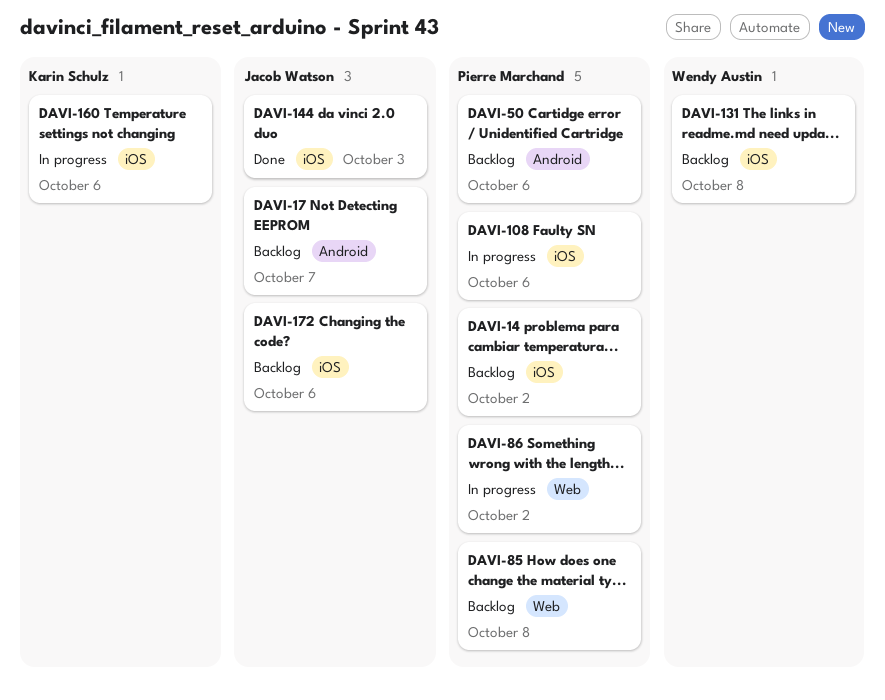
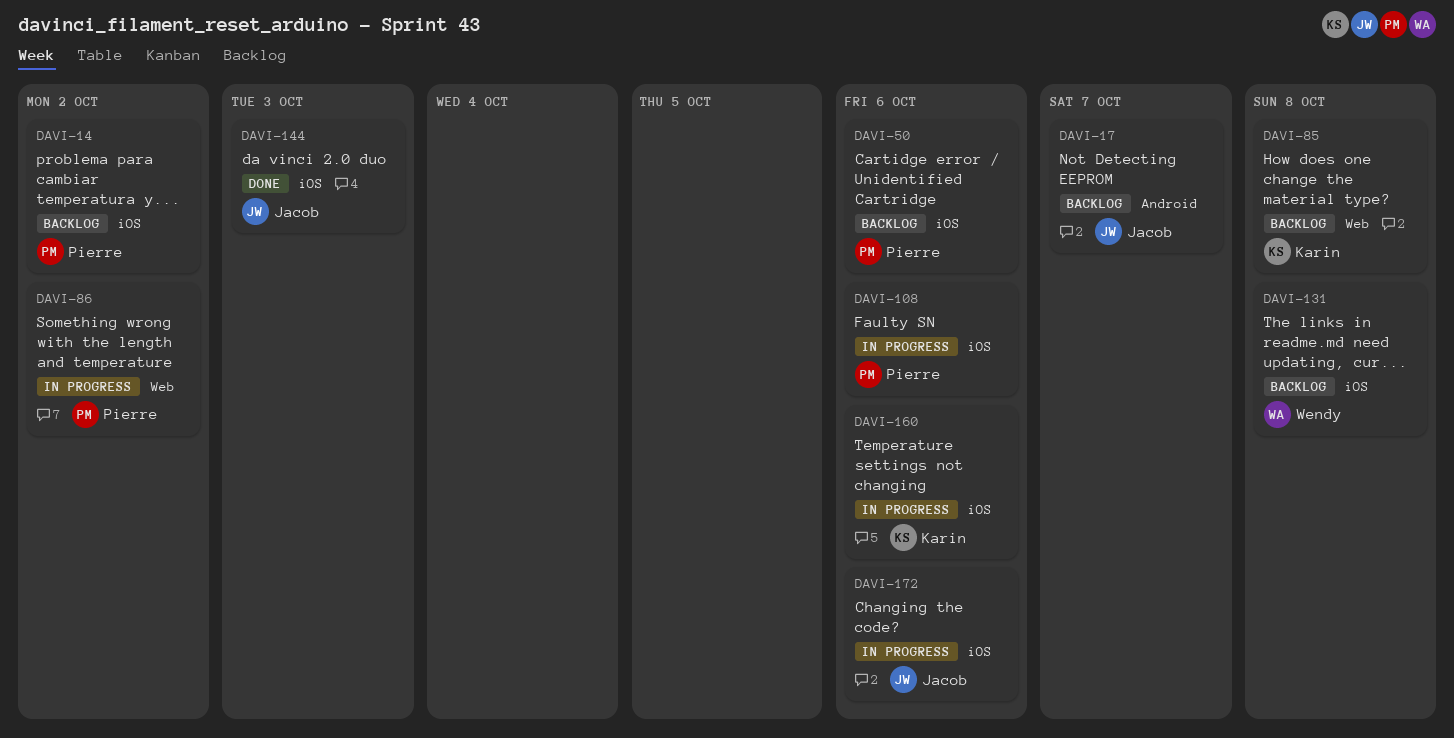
DAVI-50, label: Android -> iOS
DAVI-85, owner: Pierre Marchand -> Karin Schulz
DAVI-172, status: Backlog -> In progress

